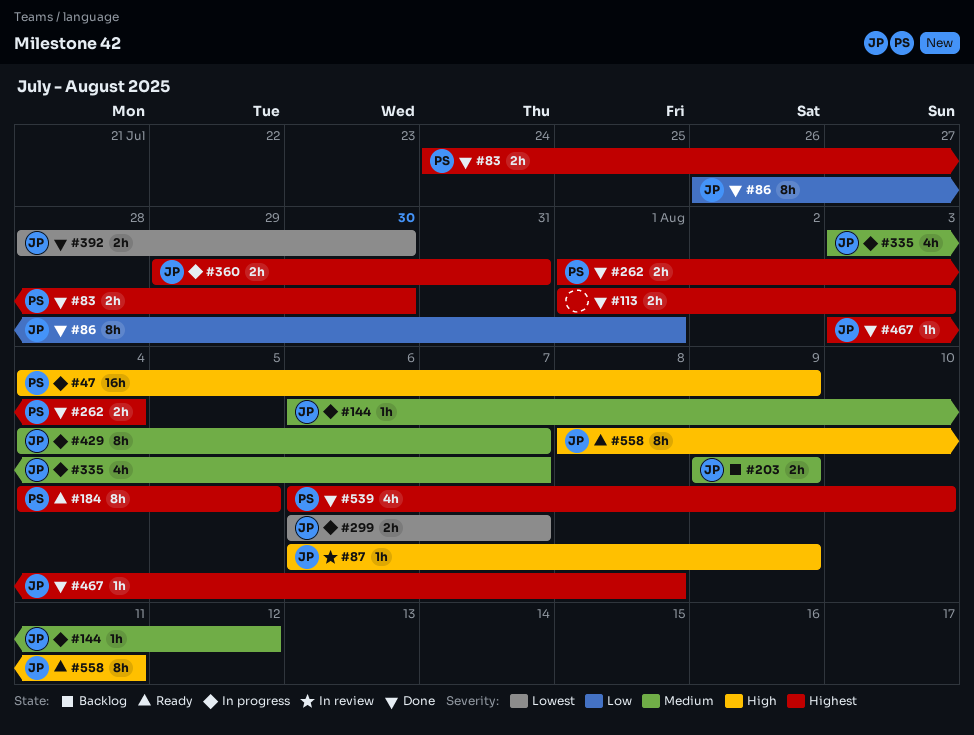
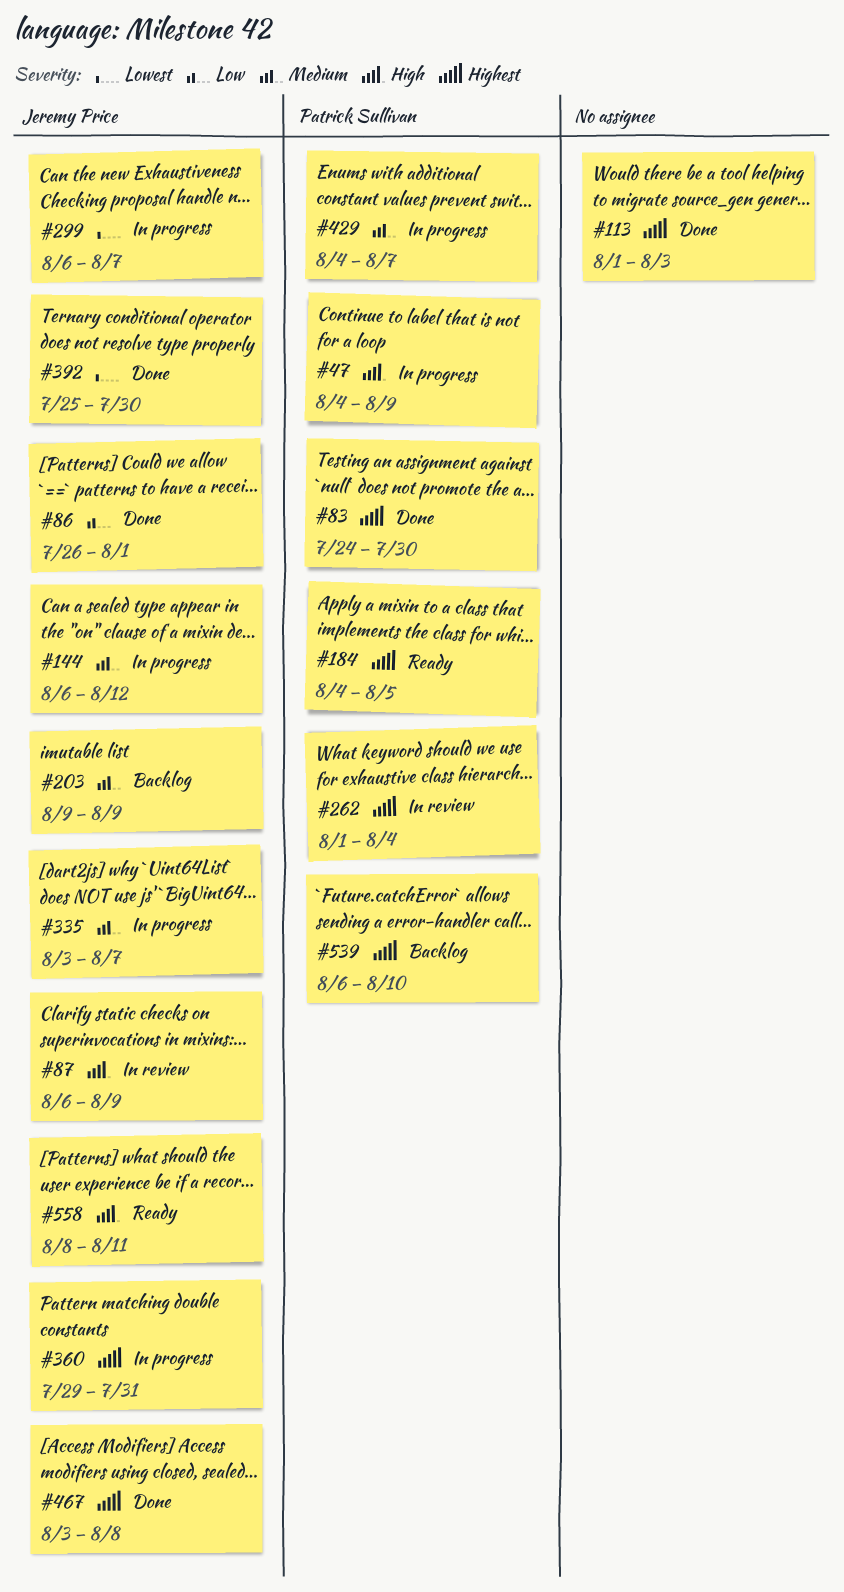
#262, status: Done -> In review
#392, start: Jul 28 -> Jul 25
#429, owner: Jeremy Price -> Patrick Sullivan
#539, status: Done -> Backlog

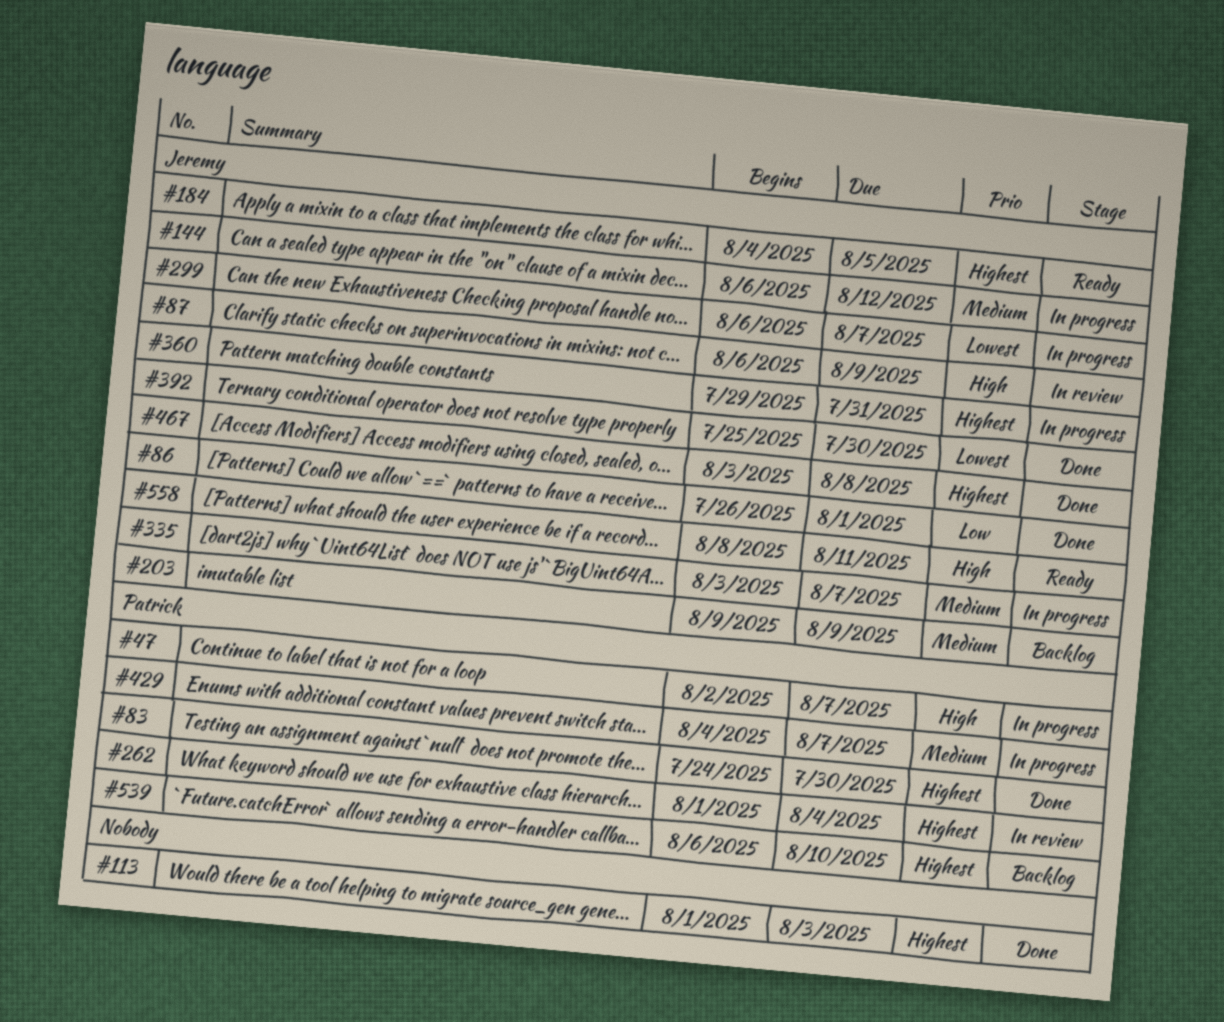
#47, start: Aug 4 -> Aug 2
#47, due: Aug 9 -> Aug 7
#184, owner: Patrick Sullivan -> Jeremy Price

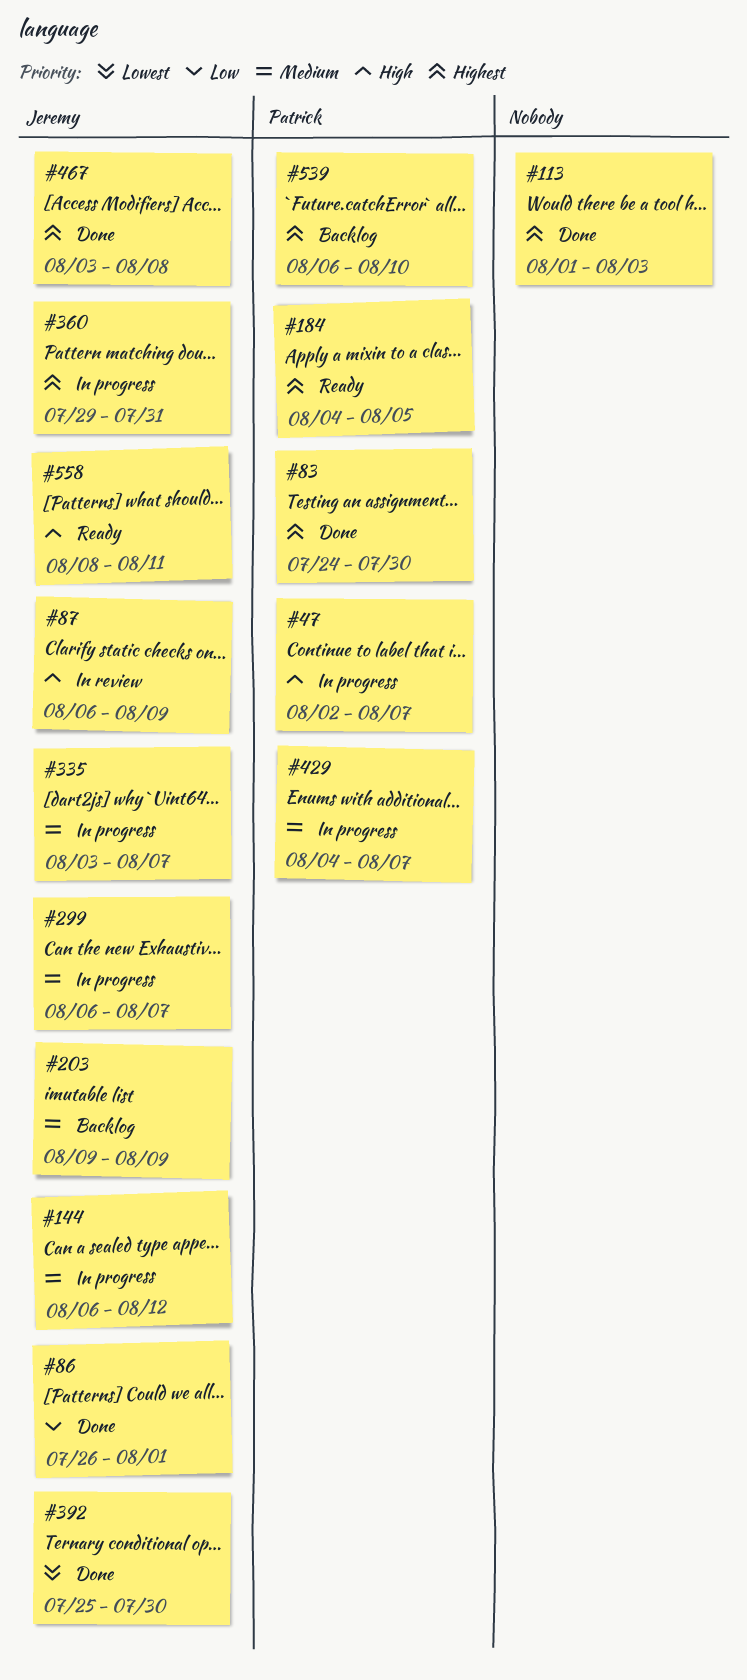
#184, owner: Jeremy -> Patrick
#262: present -> none
#299, priority: Lowest -> Medium

